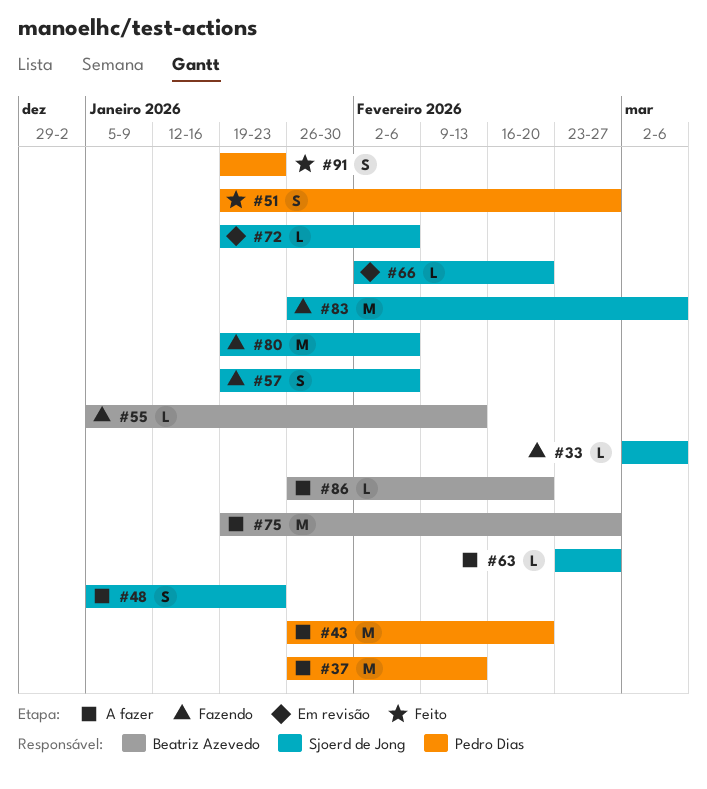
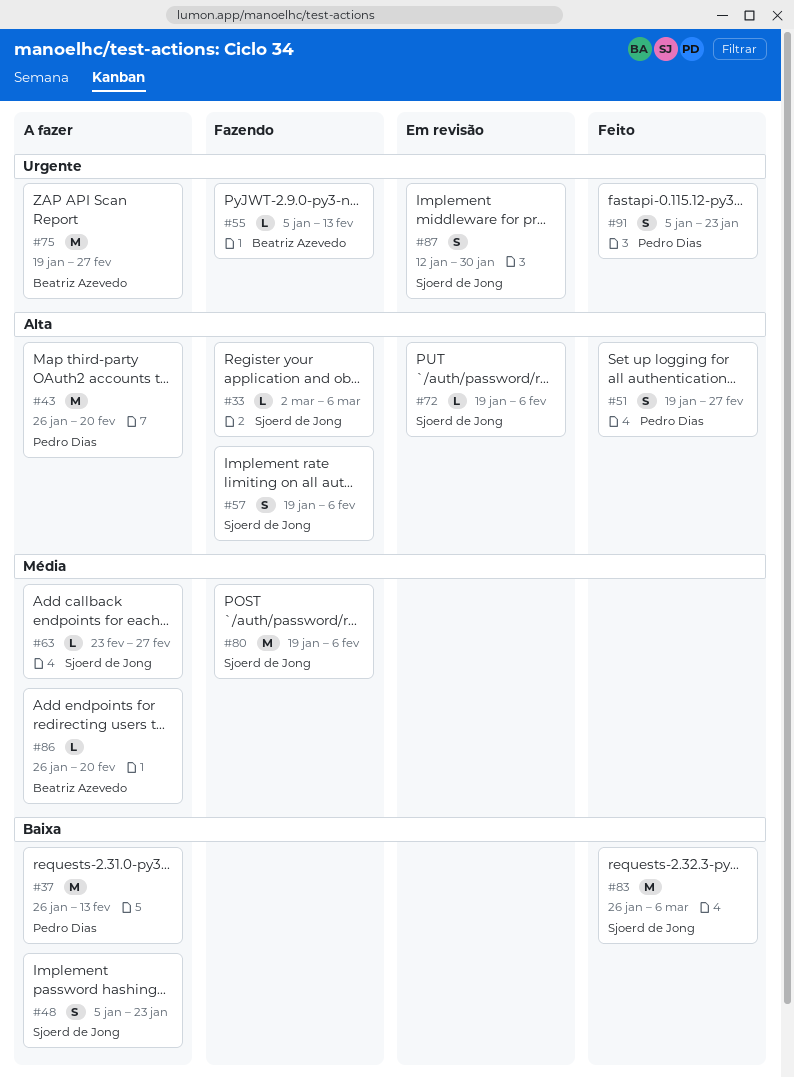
#66: present -> none
#83, status: Fazendo -> Feito
#87: none -> present
#91, start: Jan 19 -> Jan 5

